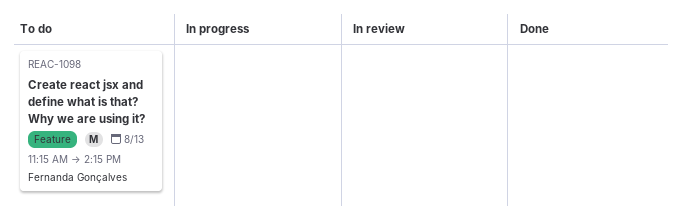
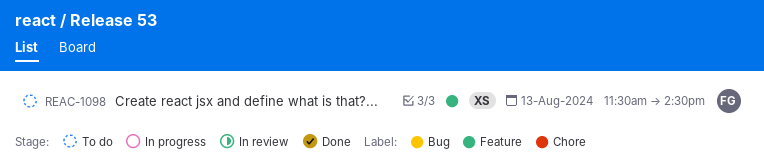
REAC-1098, estimate: M -> XS
REAC-1098, begins: 11:15 -> 11:30
REAC-1098, ends: 14:15 -> 14:30

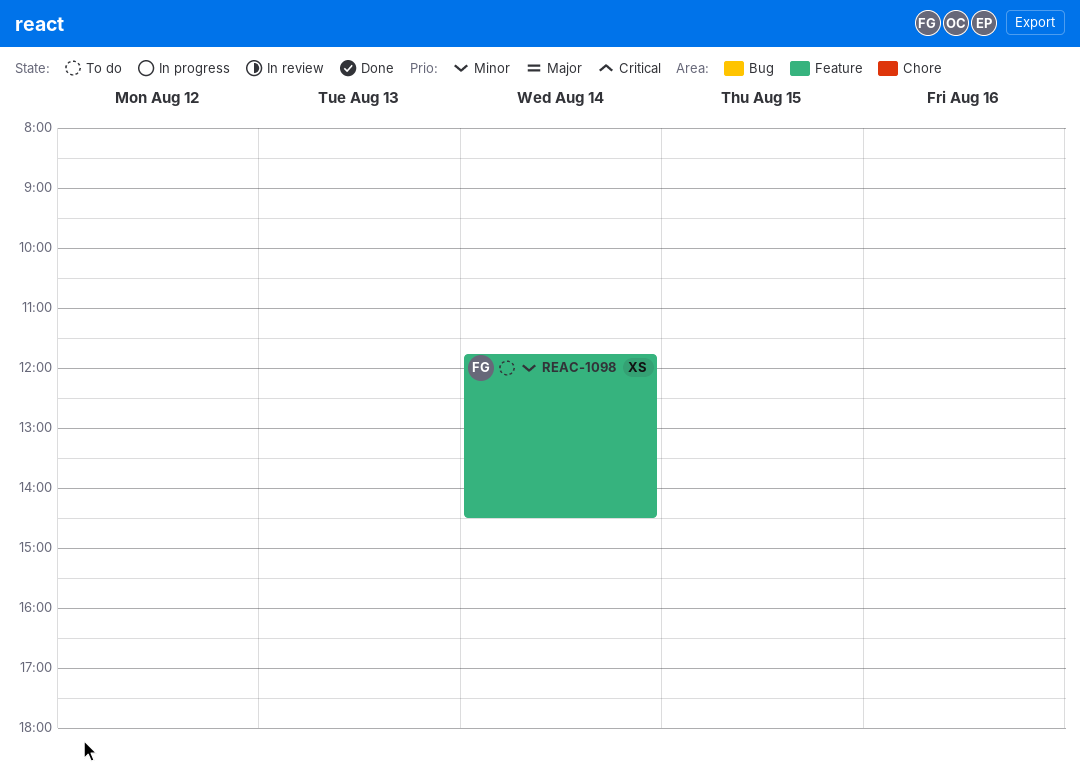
REAC-1098, day: Aug 13 -> Aug 14
REAC-1098, begins: 11:30 -> 11:45

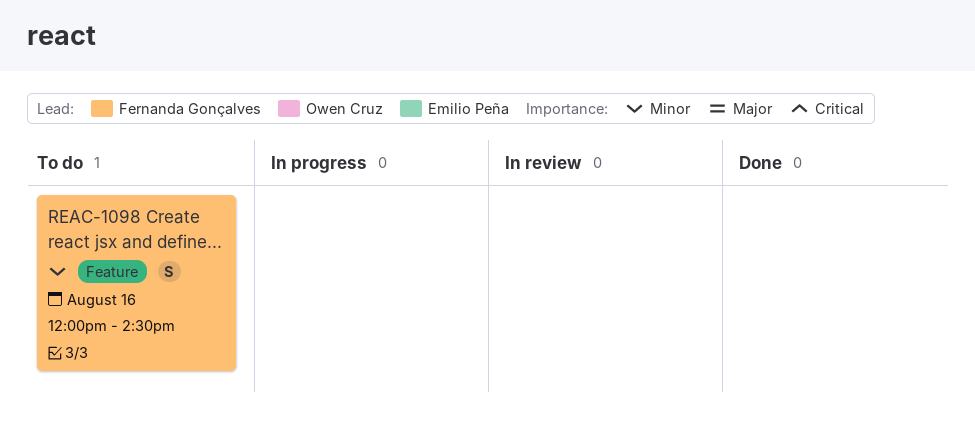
REAC-1098, estimate: XS -> S
REAC-1098, day: Aug 14 -> Aug 16
REAC-1098, begins: 11:45 -> 12:00

